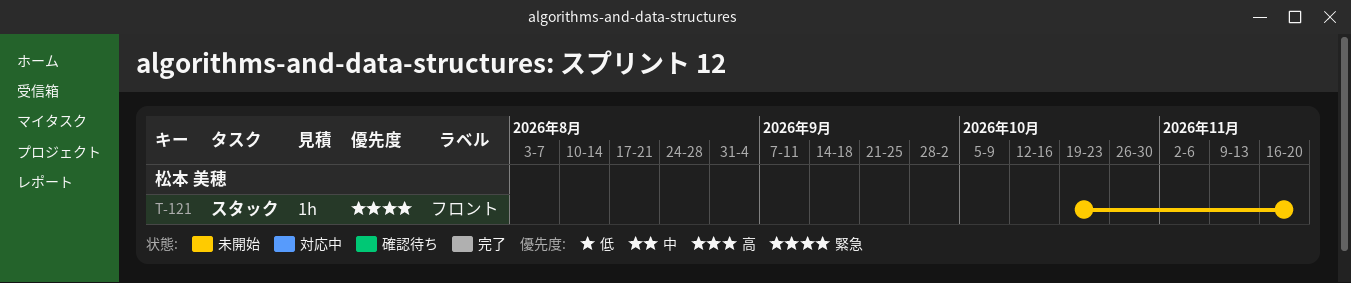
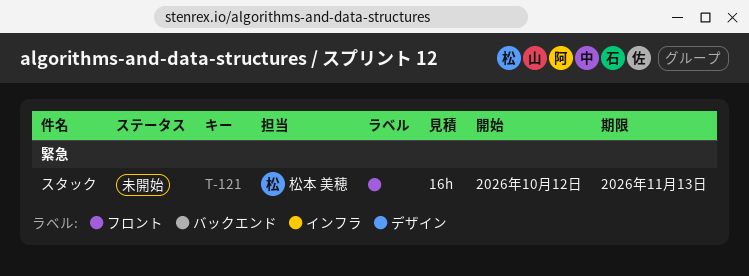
T-121, estimate: 1h -> 16h
T-121, start: Oct 19 -> Oct 12
T-121, due: Nov 20 -> Nov 13

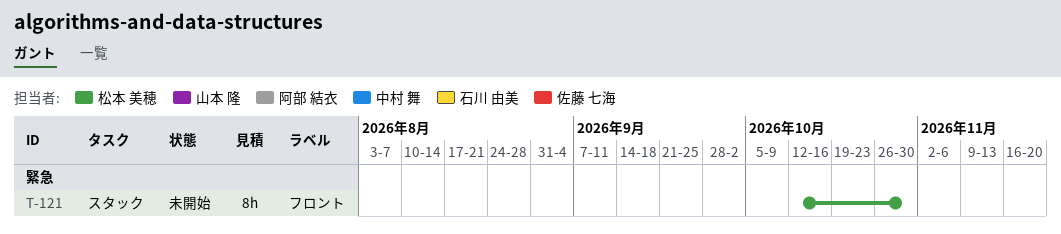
T-121, estimate: 16h -> 8h
T-121, due: Nov 13 -> Oct 30

